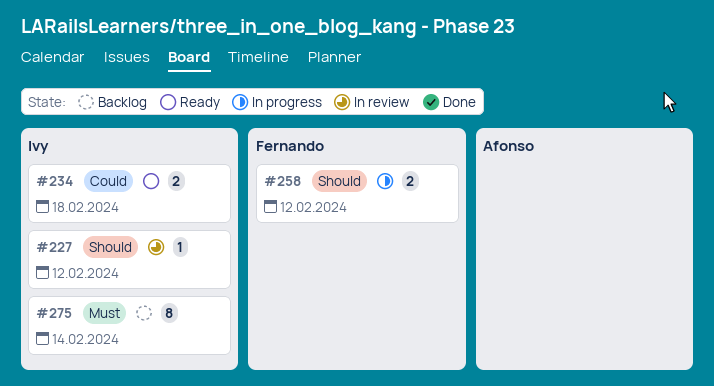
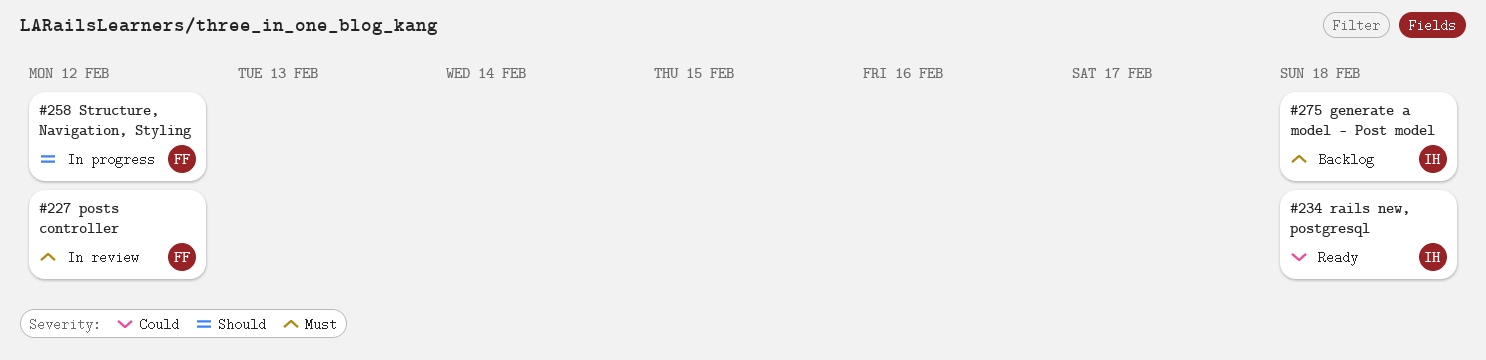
#227, owner: Ivy -> Fernando
#227, priority: Should -> Must
#275, due: Feb 14 -> Feb 18

